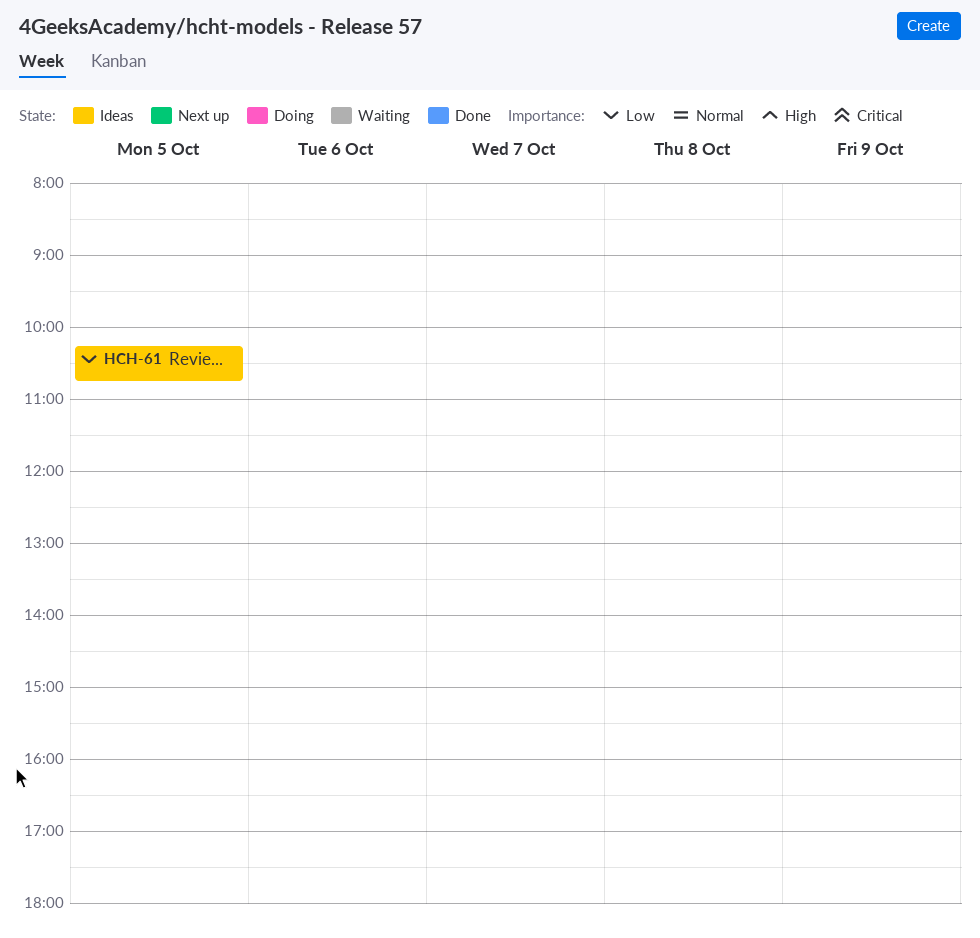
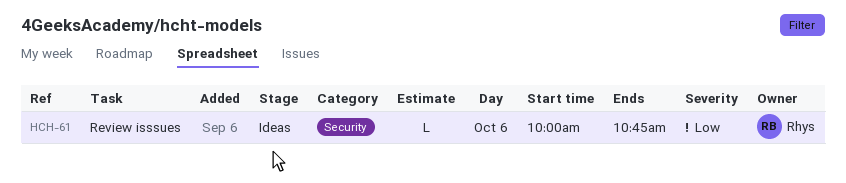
HCH-61, day: Oct 5 -> Oct 6
HCH-61, begins: 10:15 -> 10:00

